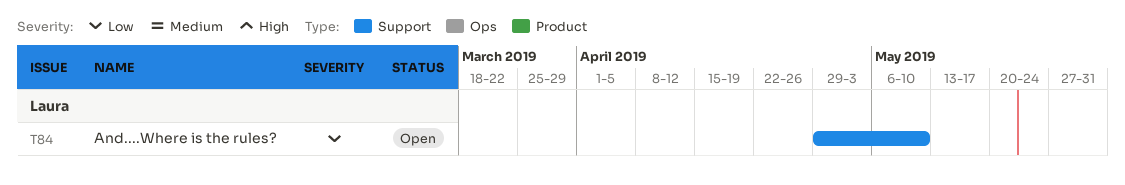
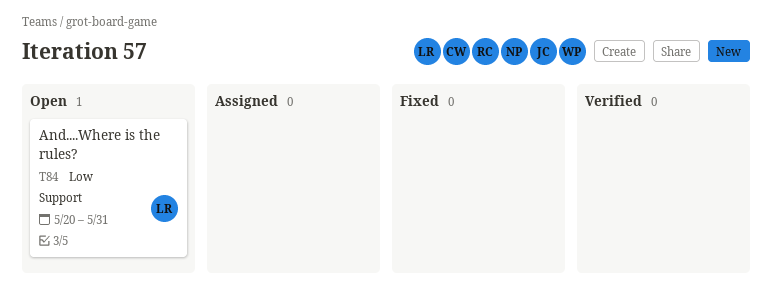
T84, start: Apr 29 -> May 20
T84, due: May 10 -> May 31

